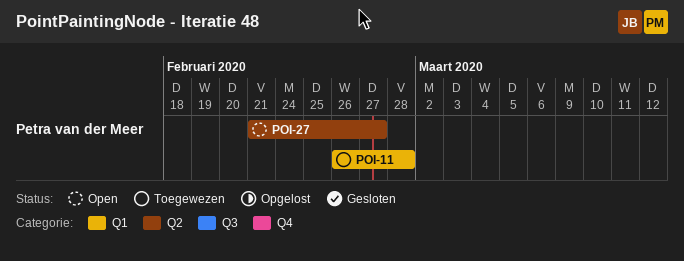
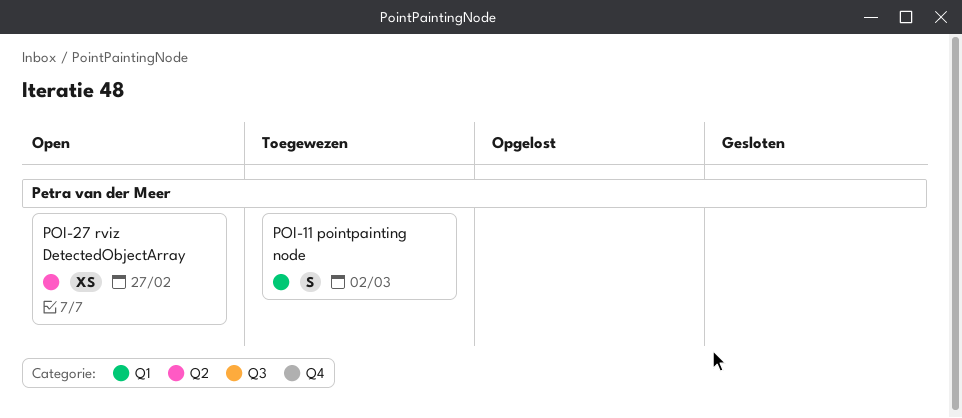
POI-11, due: Feb 28 -> Mar 2

